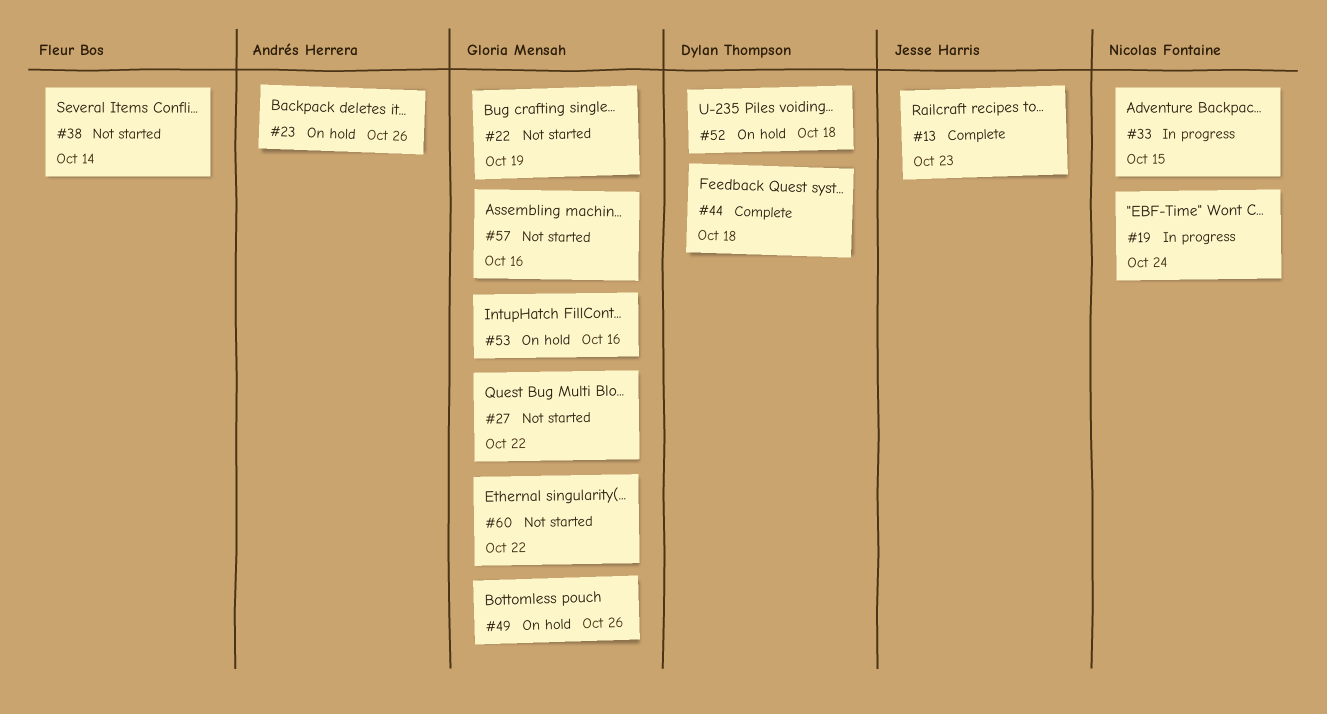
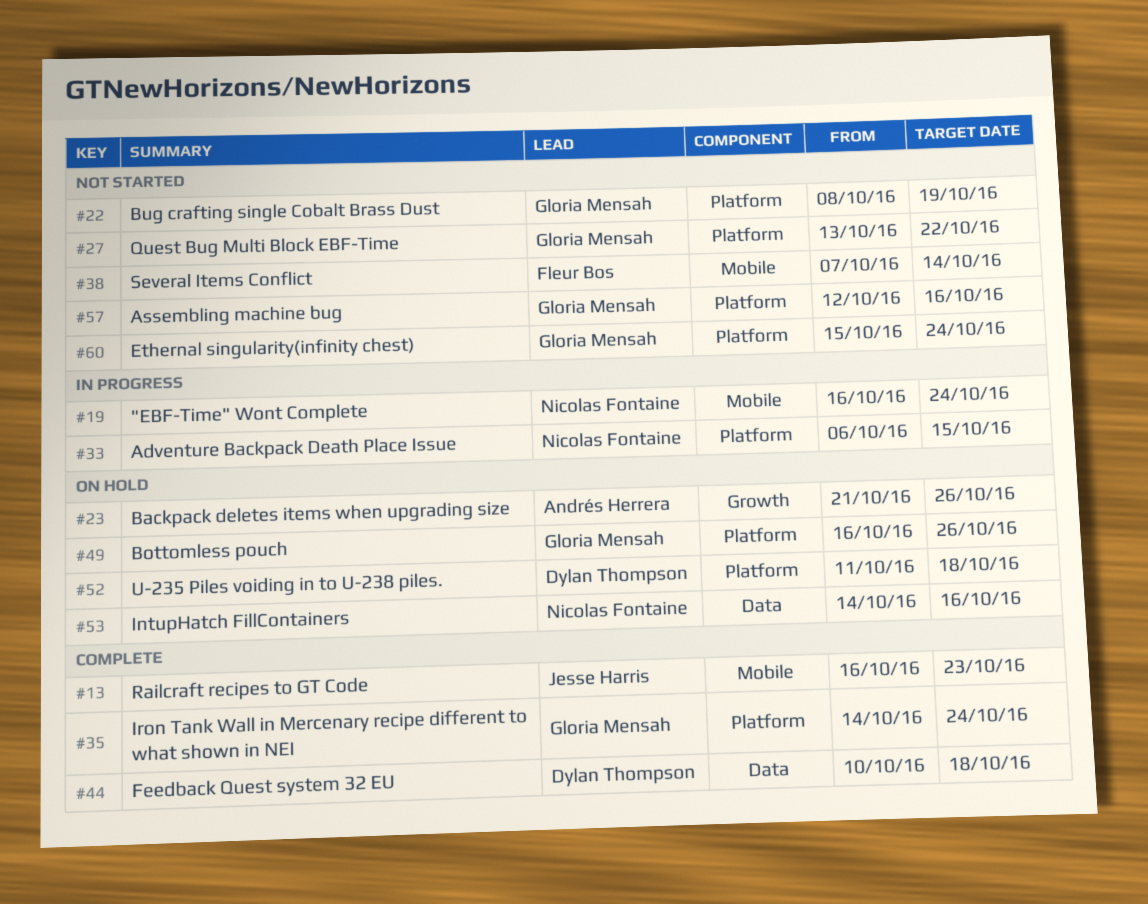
#35: none -> present
#53, owner: Gloria Mensah -> Nicolas Fontaine
#60, due: Oct 22 -> Oct 24

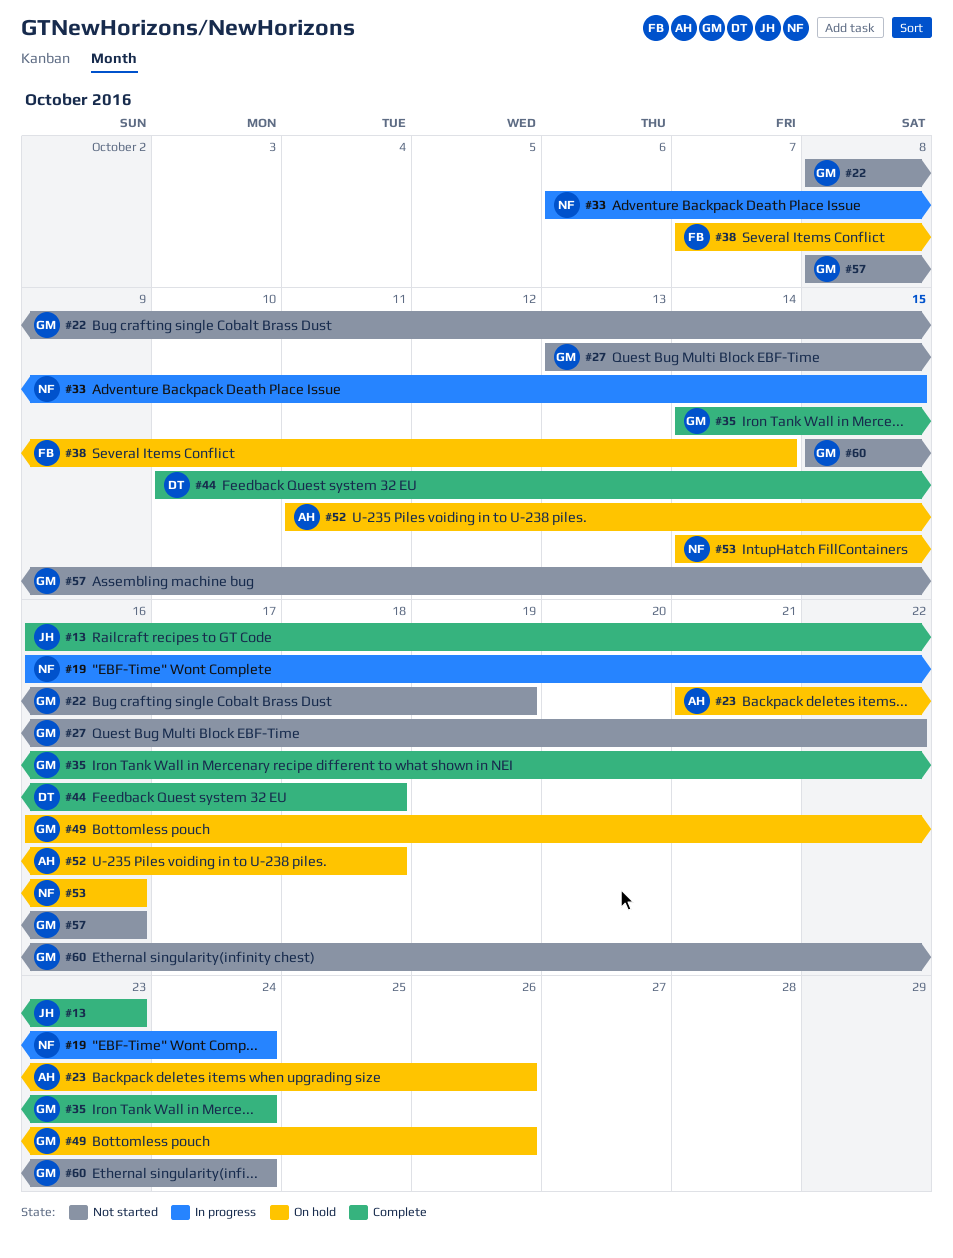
#38, status: Not started -> On hold
#52, owner: Dylan Thompson -> Andrés Herrera
#57, start: Oct 12 -> Oct 8

